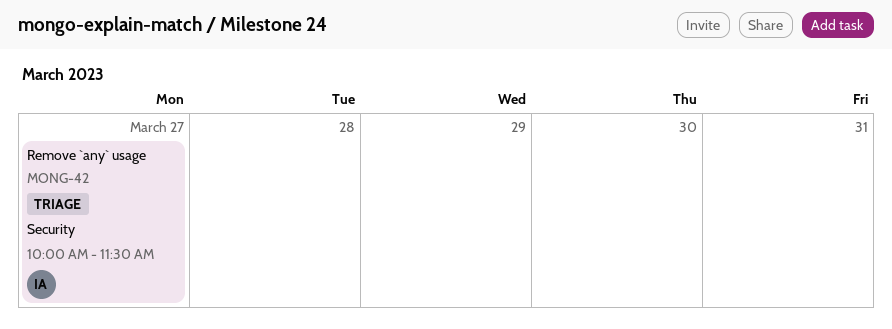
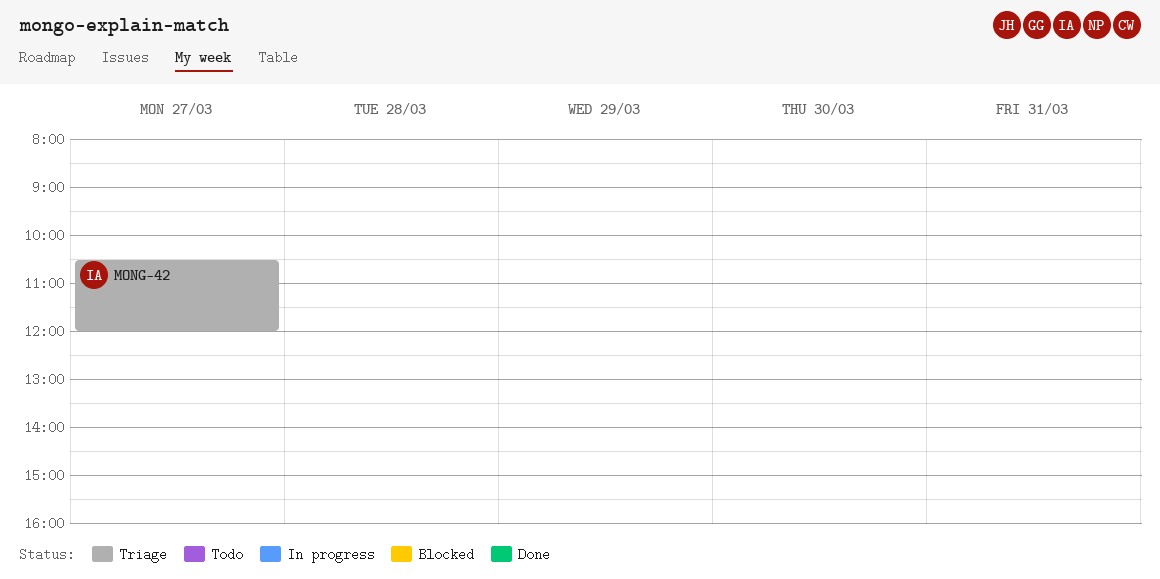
MONG-42, begins: 10:00 -> 10:30
MONG-42, ends: 11:30 -> 12:00

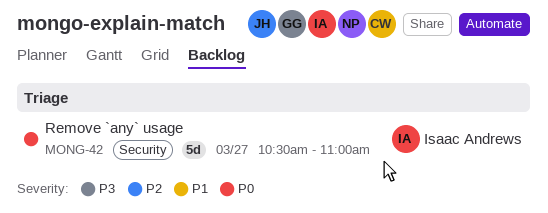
MONG-42, ends: 12:00 -> 11:00

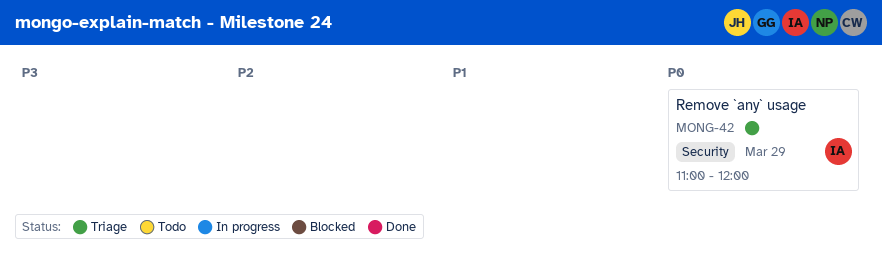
MONG-42, day: Mar 27 -> Mar 29
MONG-42, begins: 10:30 -> 11:00
MONG-42, ends: 11:00 -> 12:00

